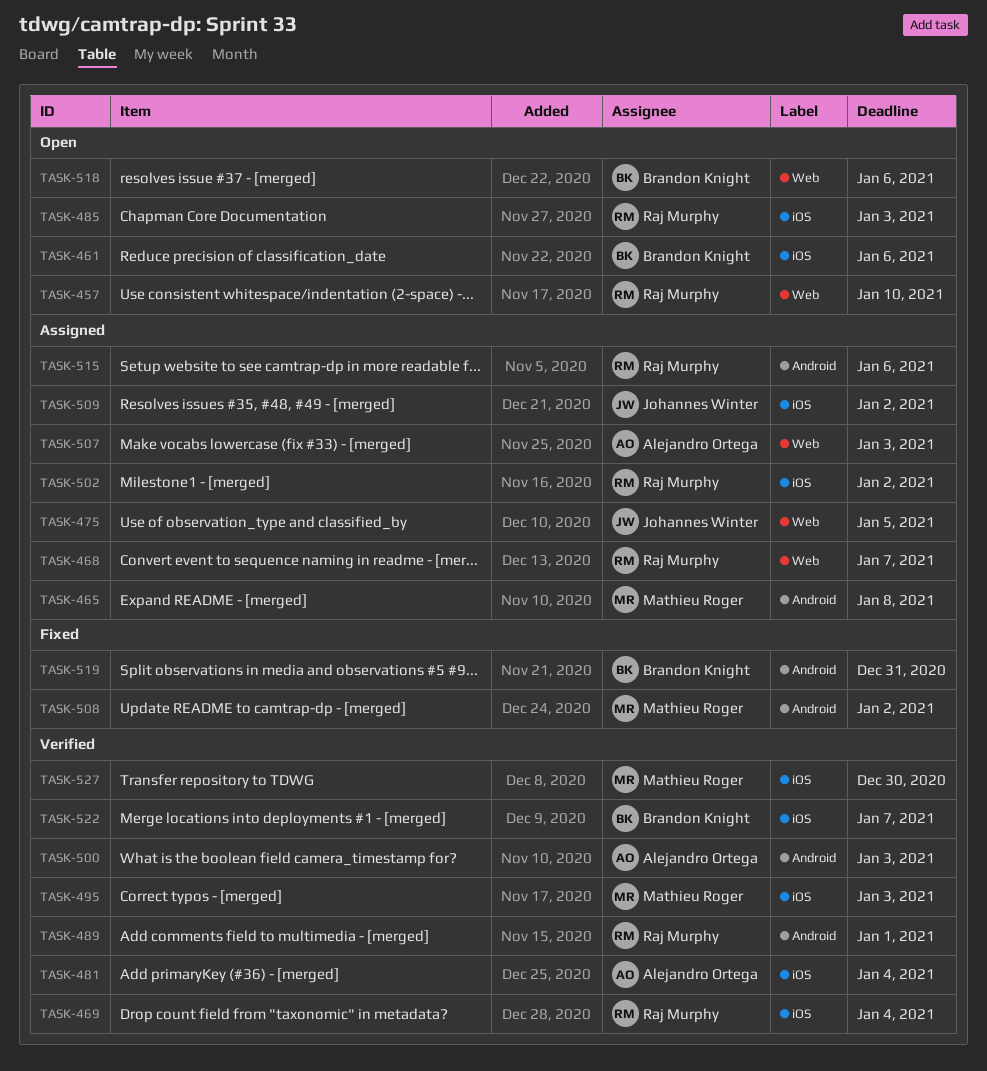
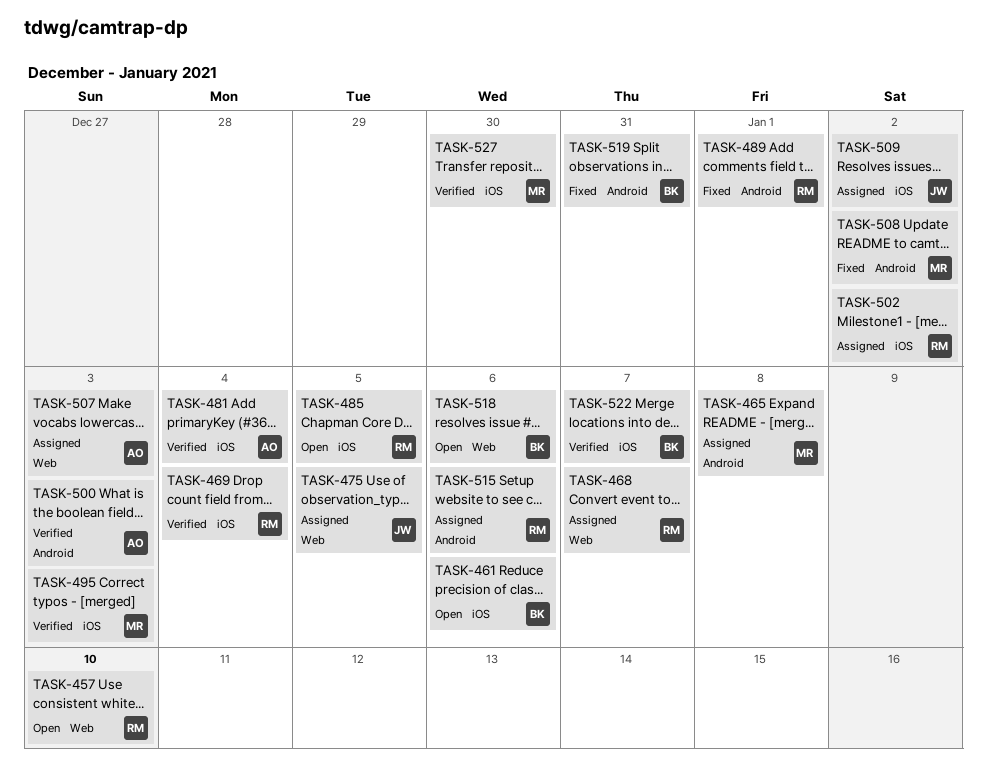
TASK-485, due: Jan 3 -> Jan 5
TASK-489, status: Verified -> Fixed

